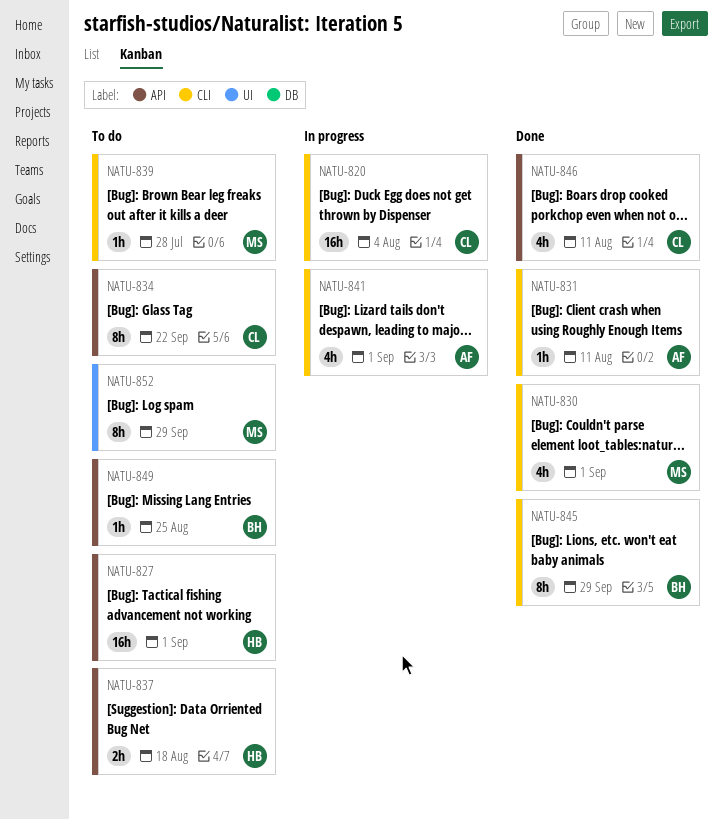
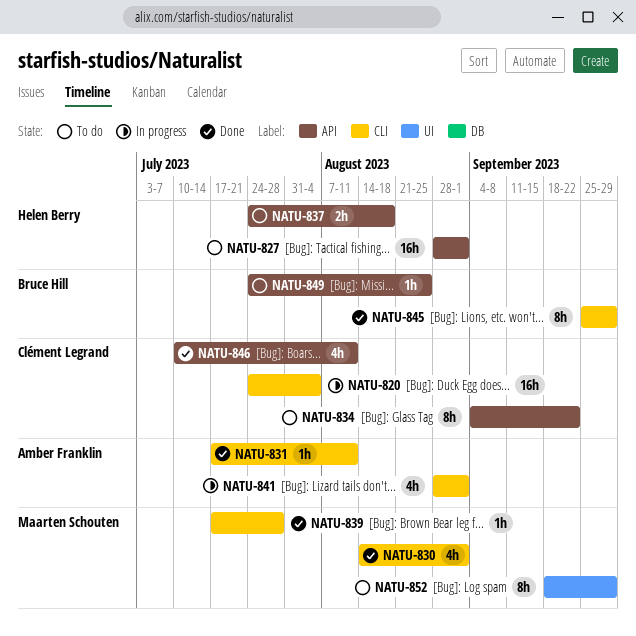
NATU-839, status: To do -> Done

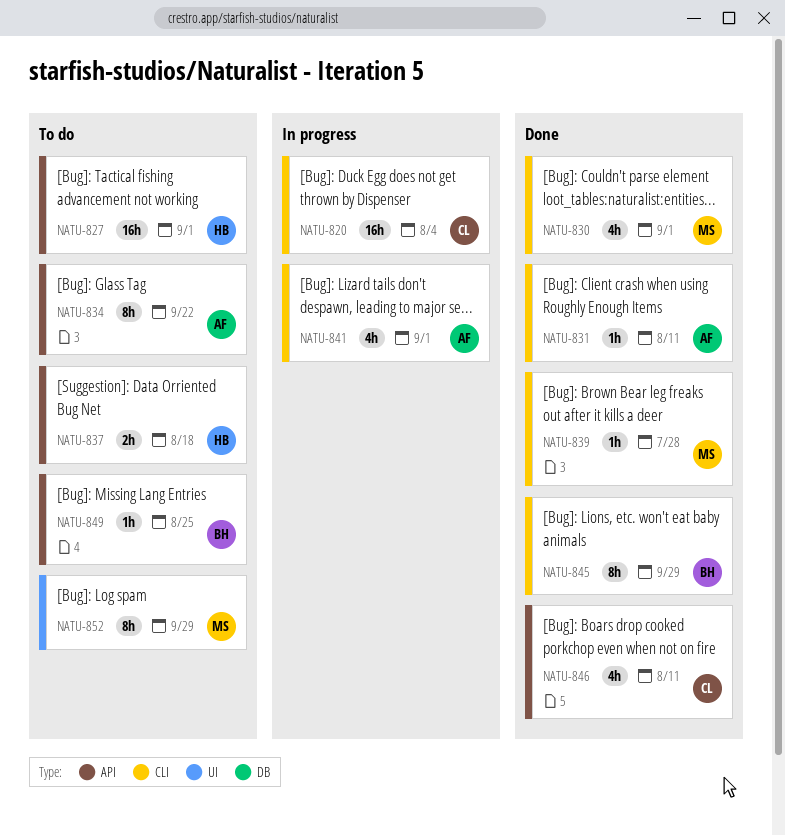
NATU-834, owner: Clément Legrand -> Amber Franklin

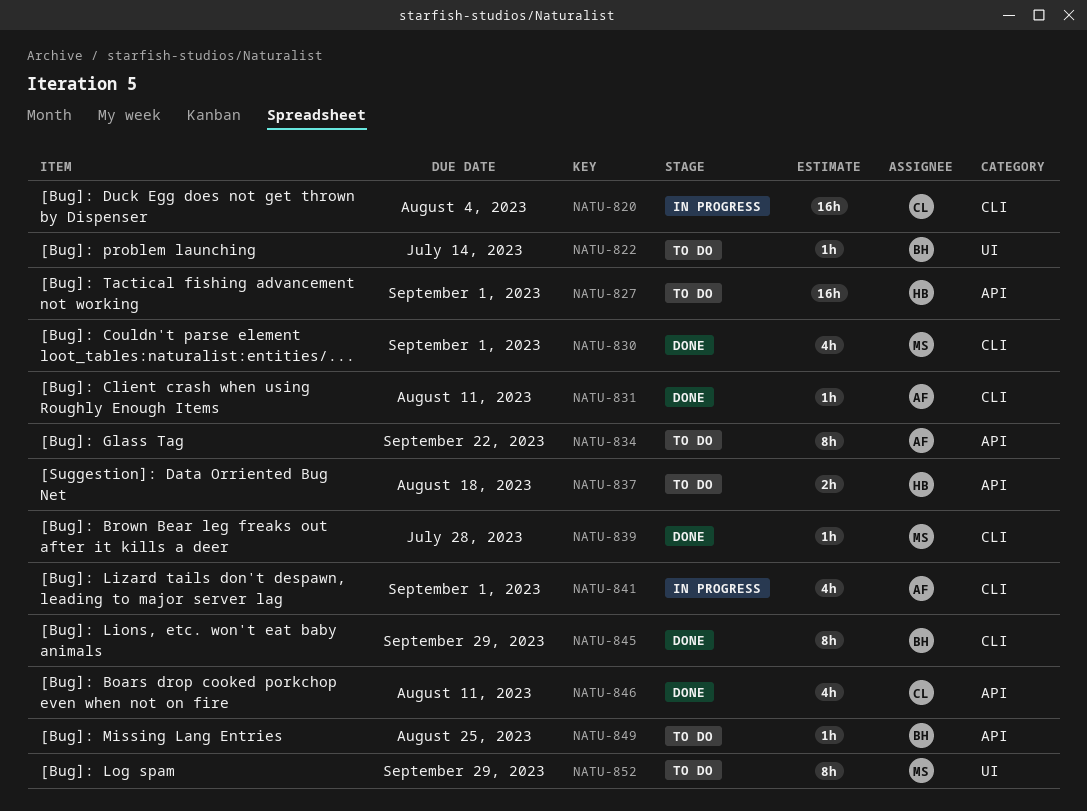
NATU-822: none -> present

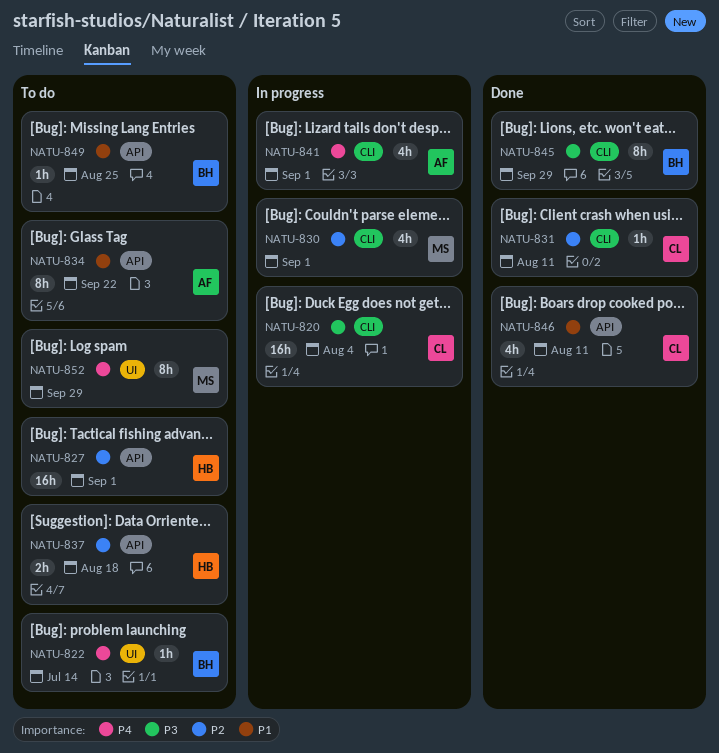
NATU-830, status: Done -> In progress
NATU-831, owner: AF -> CL
NATU-839: present -> none

